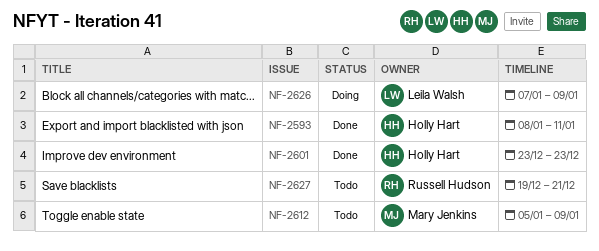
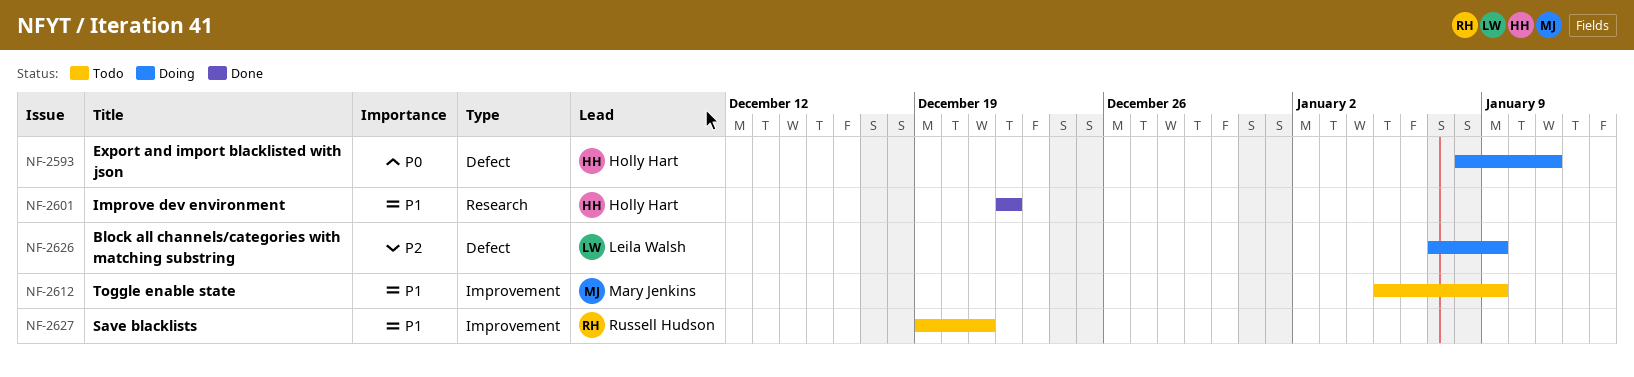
NF-2593, status: Done -> Doing
NF-2601, start: Dec 23 -> Dec 22
NF-2601, due: Dec 23 -> Dec 22

